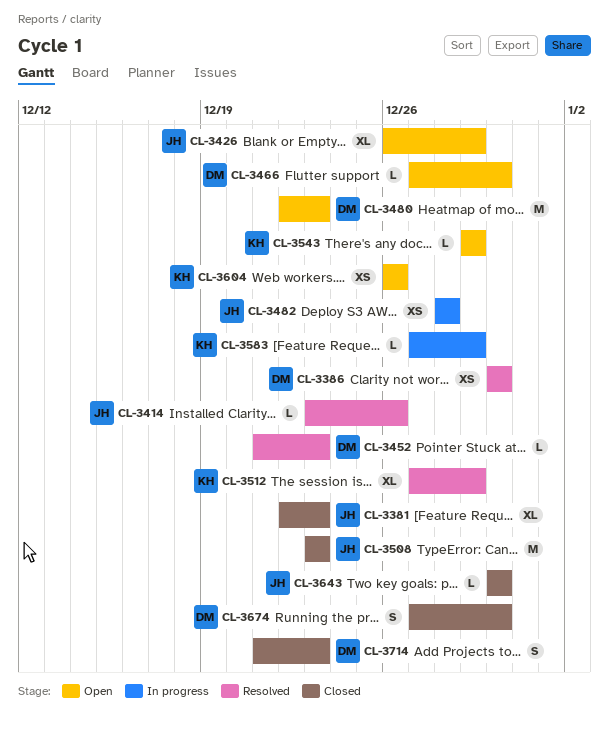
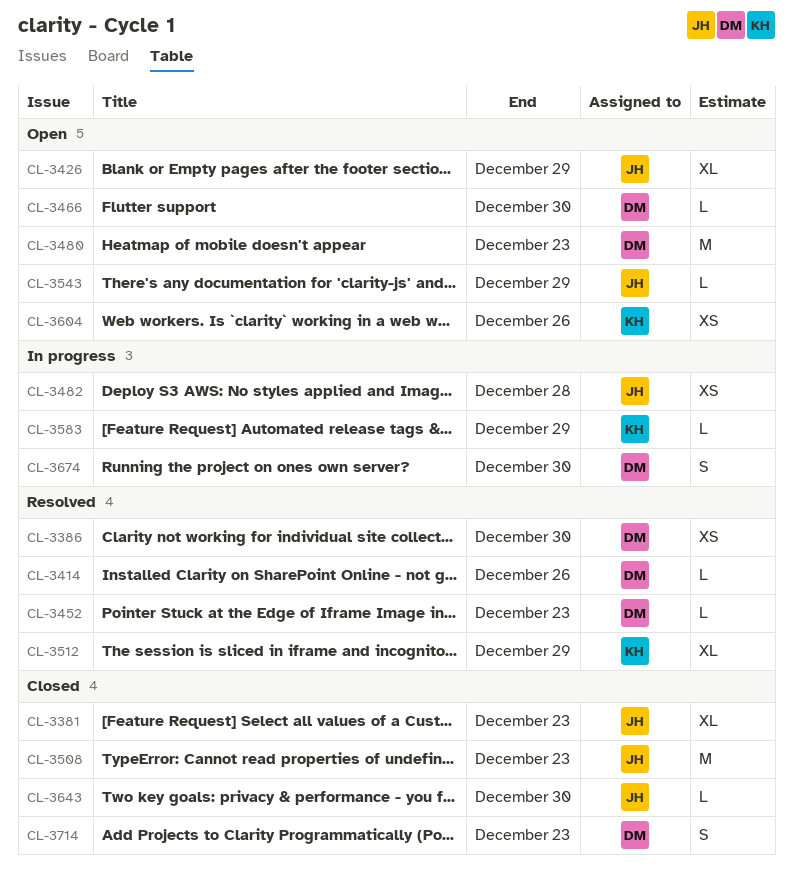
CL-3414, owner: JH -> DM
CL-3543, owner: KH -> JH
CL-3674, status: Closed -> In progress

